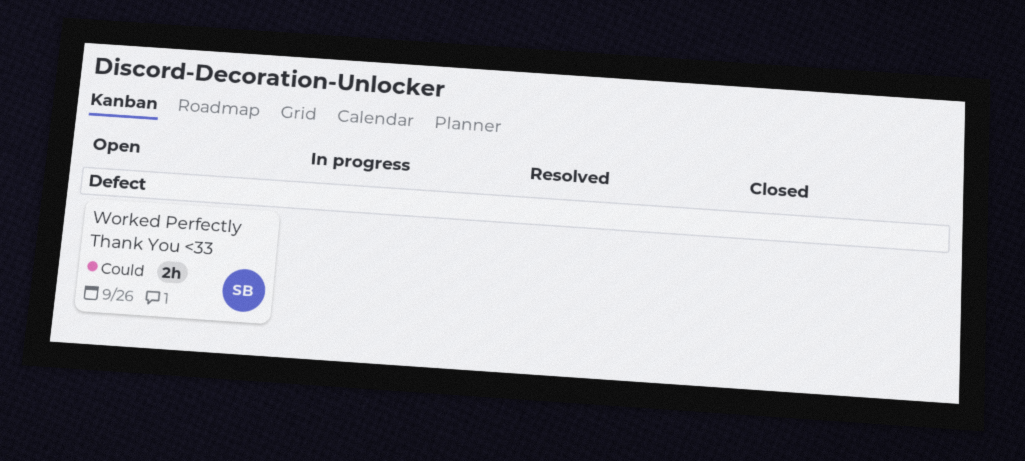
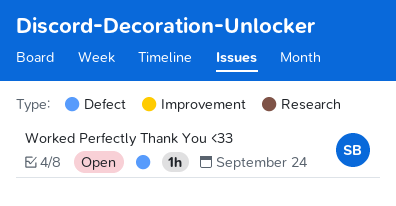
Worked Perfectly Thank You <33, estimate: 2h -> 1h
Worked Perfectly Thank You <33, due: Sep 26 -> Sep 24

